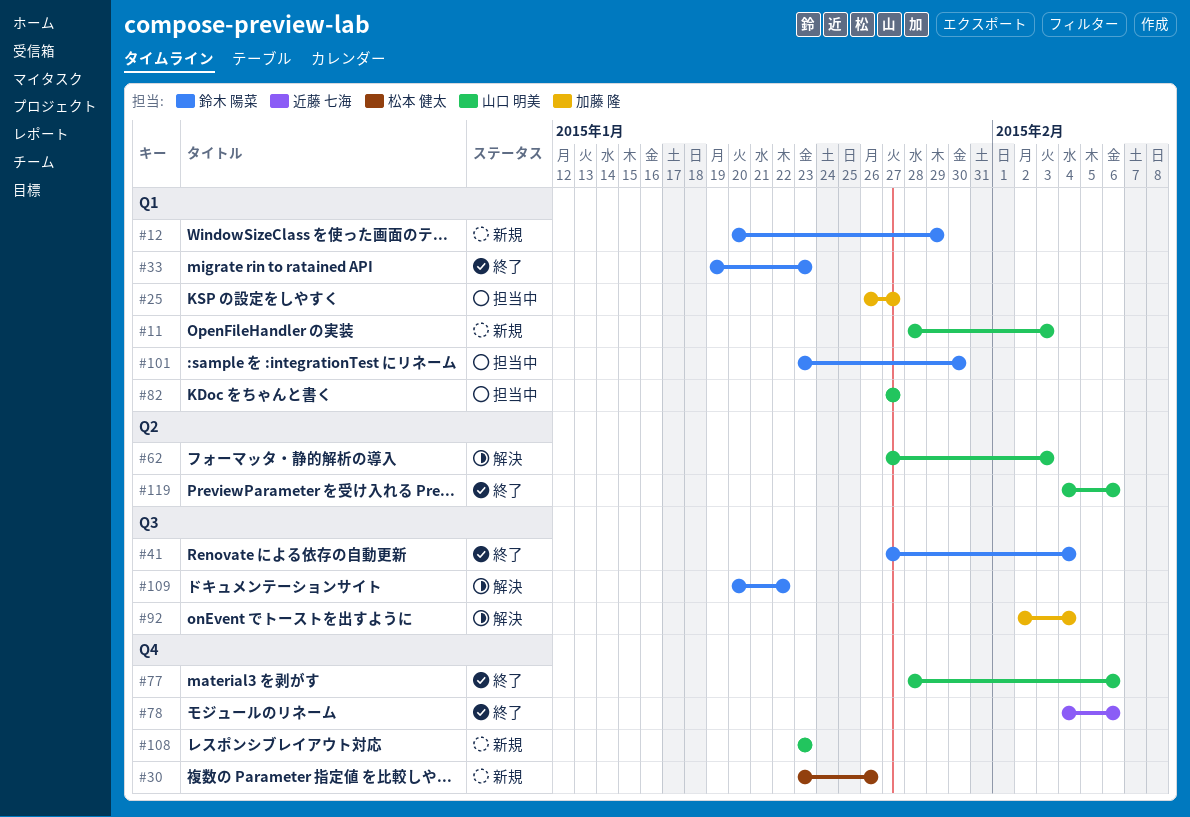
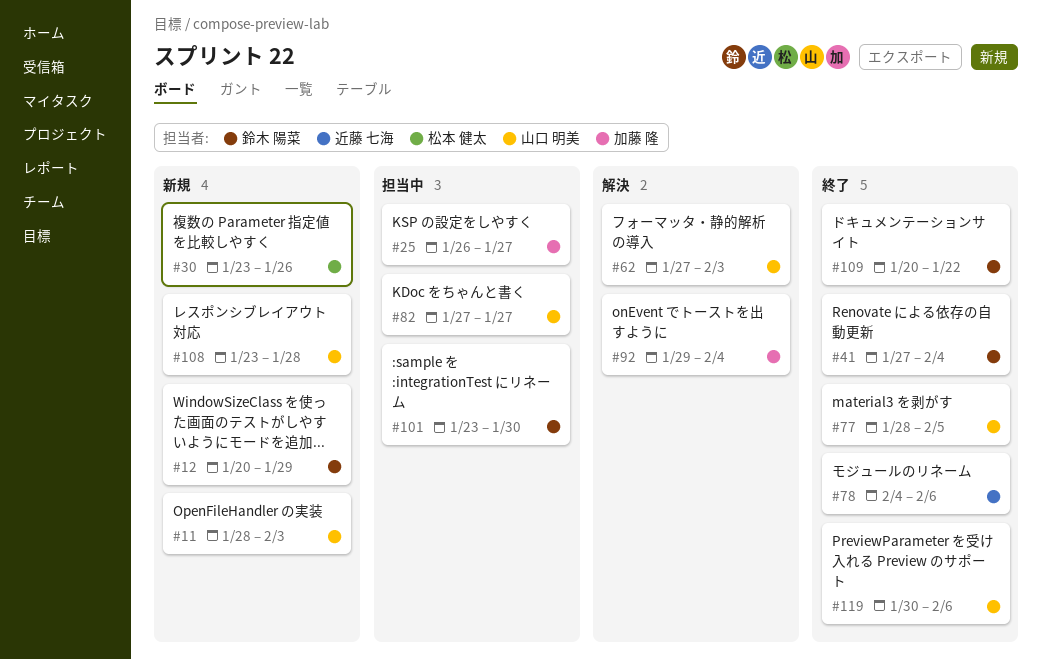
#33: present -> none
#77, due: Feb 6 -> Feb 5
#92, start: Feb 2 -> Jan 29
#108, due: Jan 23 -> Jan 28
#109, status: 解決 -> 終了
#119, start: Feb 4 -> Jan 30

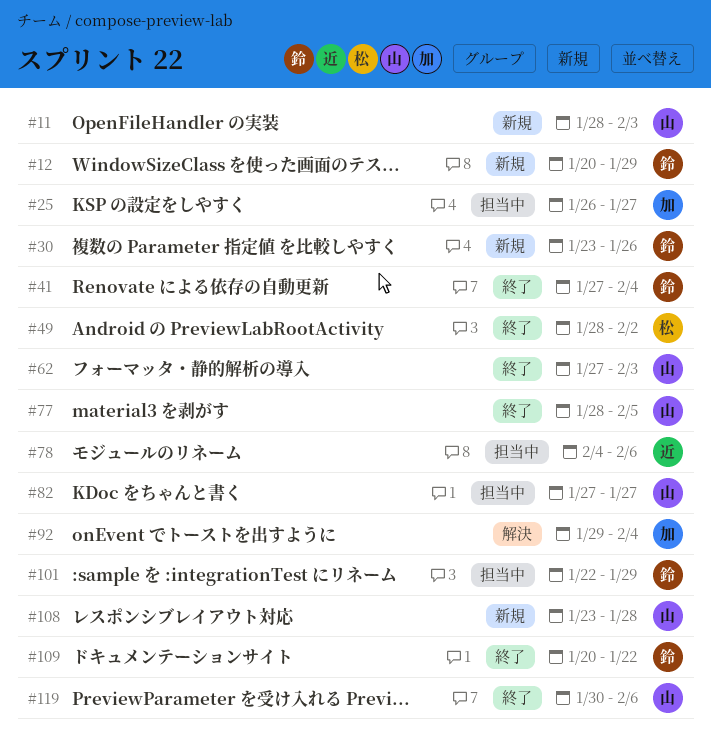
#30, owner: 松本 健太 -> 鈴木 陽菜
#49: none -> present
#62, status: 解決 -> 終了
#78, status: 終了 -> 担当中
#101, start: Jan 23 -> Jan 22
#101, due: Jan 30 -> Jan 29

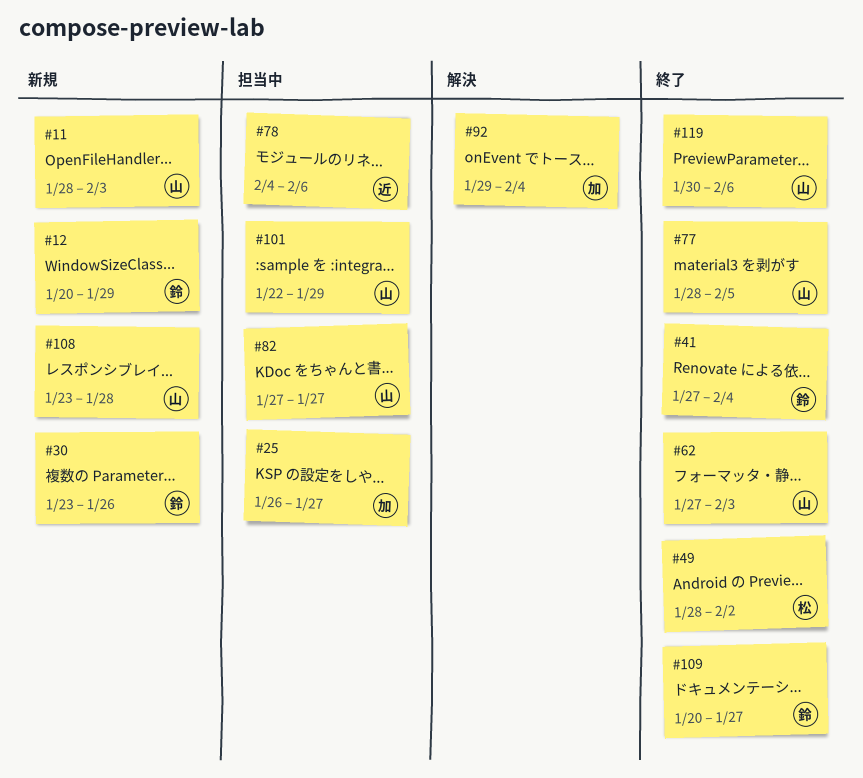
#101, owner: 鈴 -> 山
#109, due: Jan 22 -> Jan 27

